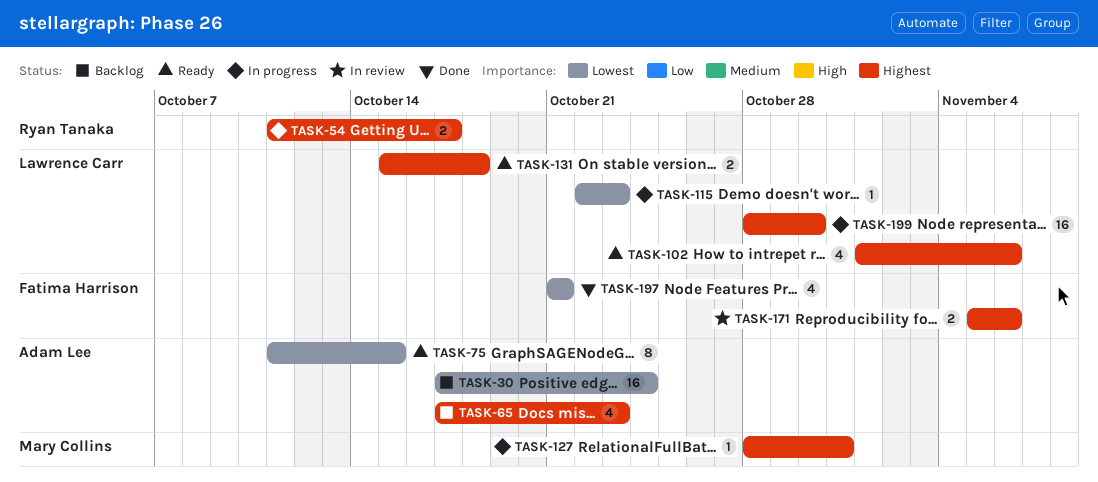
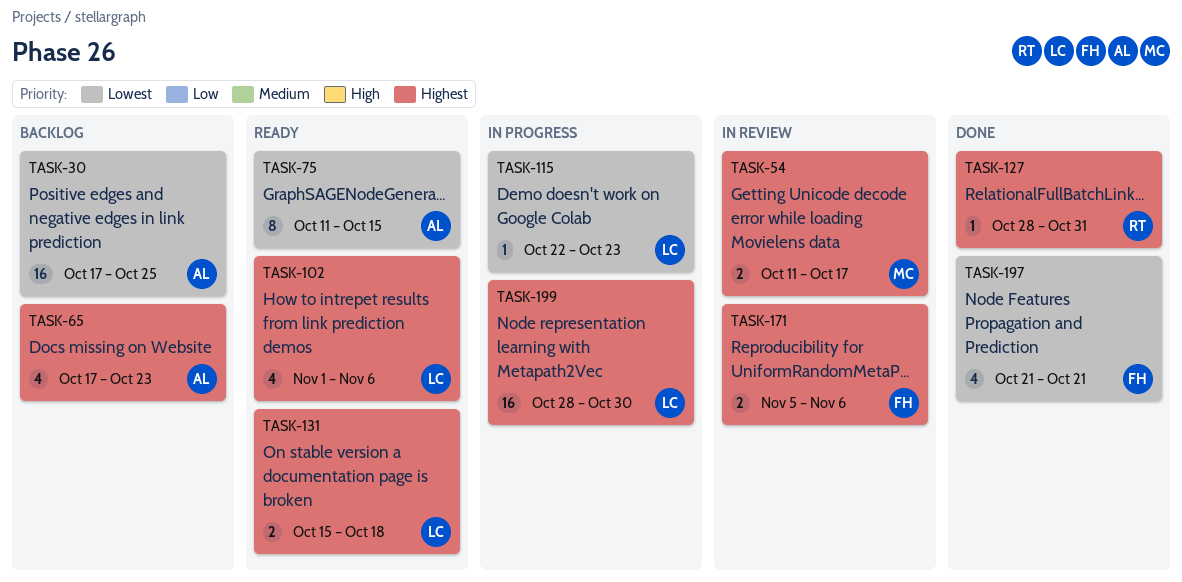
TASK-30, due: Oct 24 -> Oct 25
TASK-54, status: In progress -> In review
TASK-54, owner: Ryan Tanaka -> Mary Collins
TASK-127, status: In progress -> Done
TASK-127, owner: Mary Collins -> Ryan Tanaka

